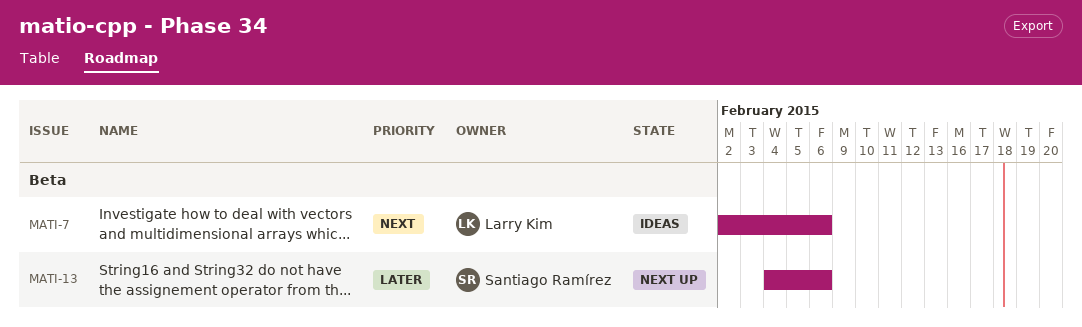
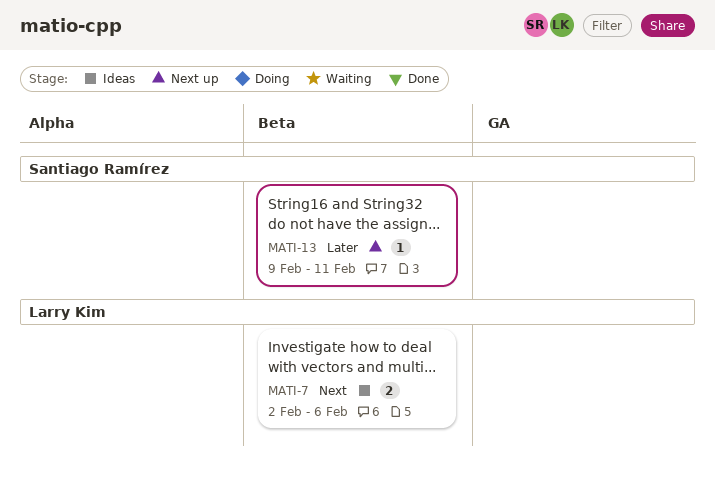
MATI-13, start: Feb 4 -> Feb 9
MATI-13, due: Feb 6 -> Feb 11

